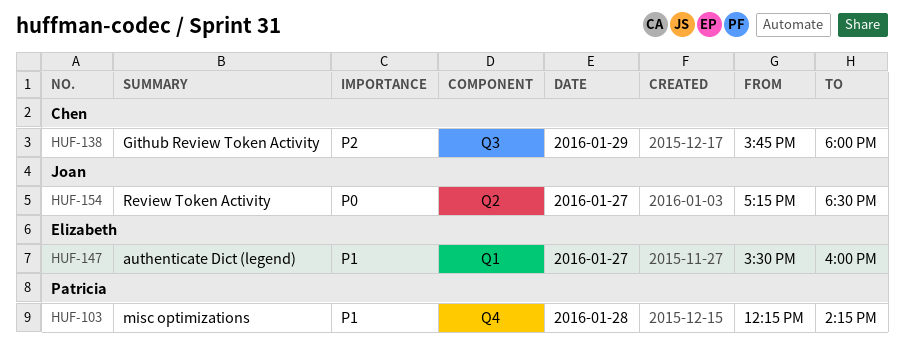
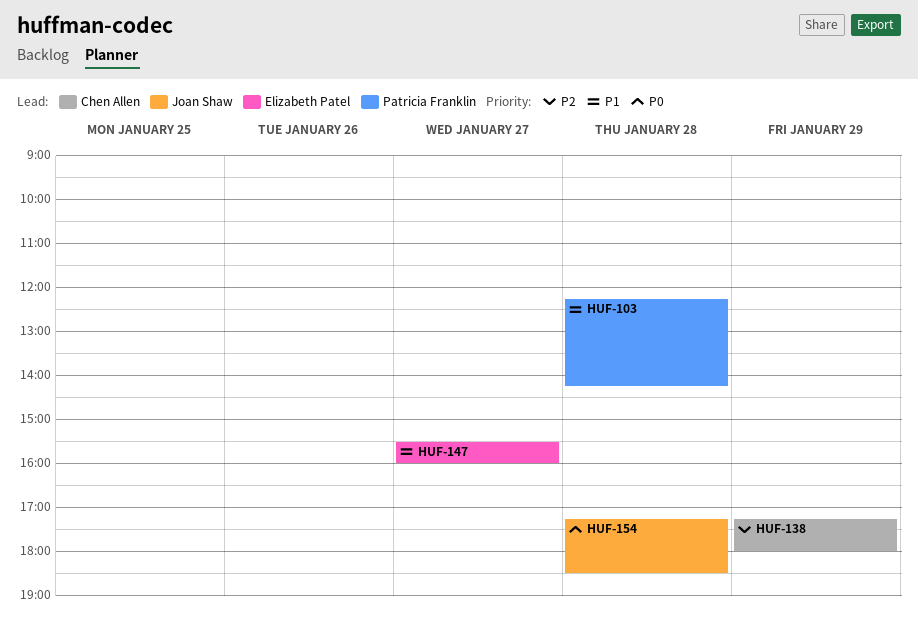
HUF-138, begins: 15:45 -> 17:15
HUF-154, day: Jan 27 -> Jan 28

